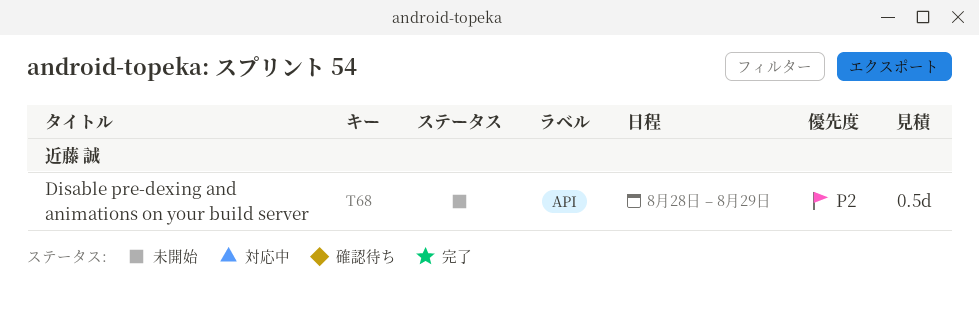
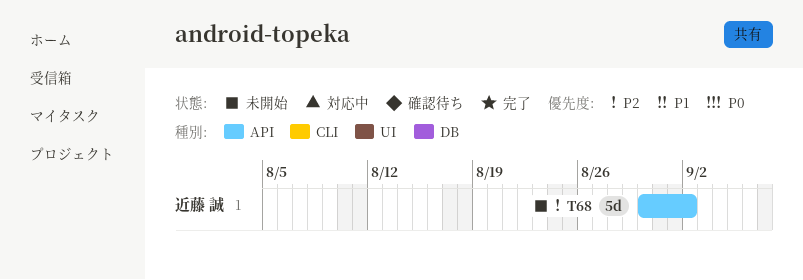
T68, estimate: 0.5d -> 5d
T68, start: Aug 28 -> Aug 30
T68, due: Aug 29 -> Sep 2

